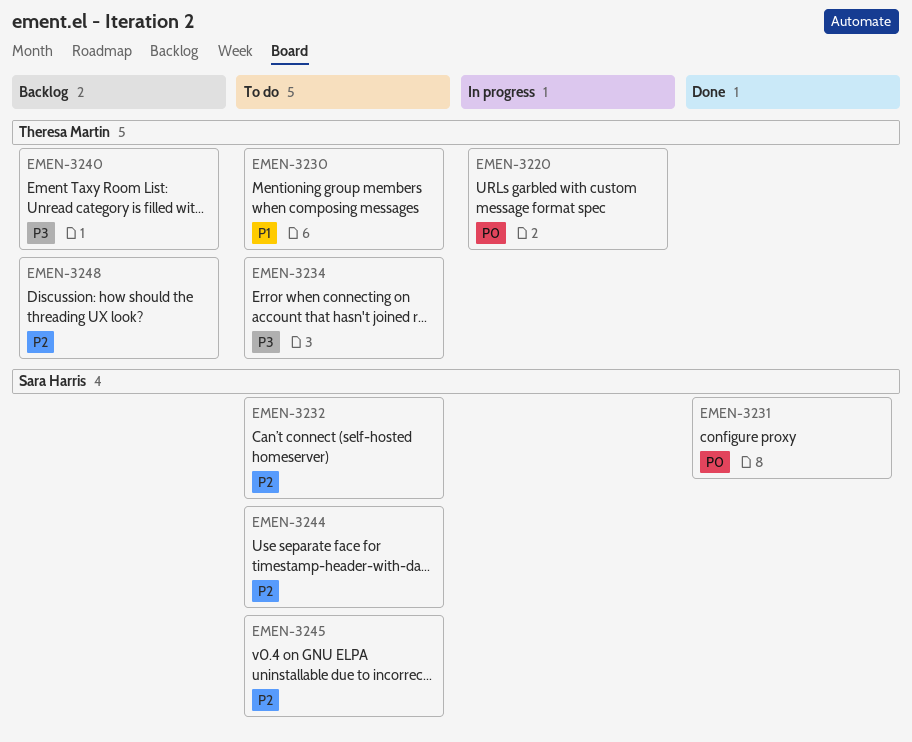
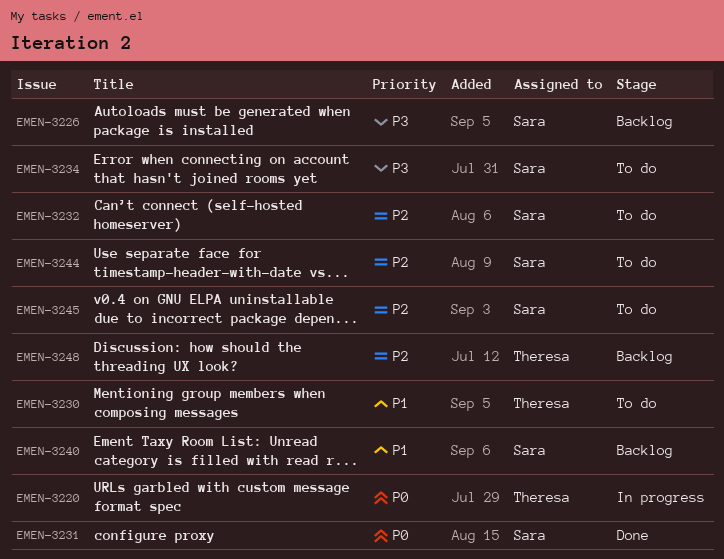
EMEN-3226: none -> present
EMEN-3234, owner: Theresa Martin -> Sara Harris
EMEN-3240, owner: Theresa Martin -> Sara Harris
EMEN-3240, priority: P3 -> P1

